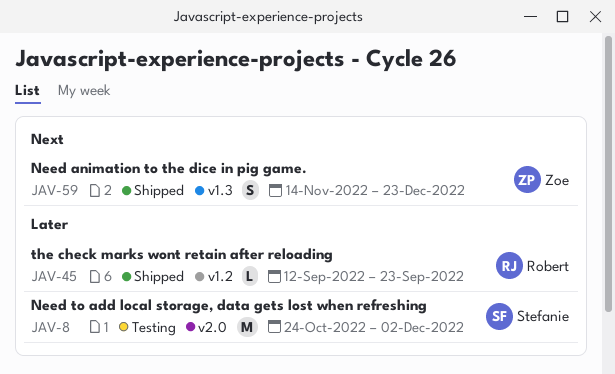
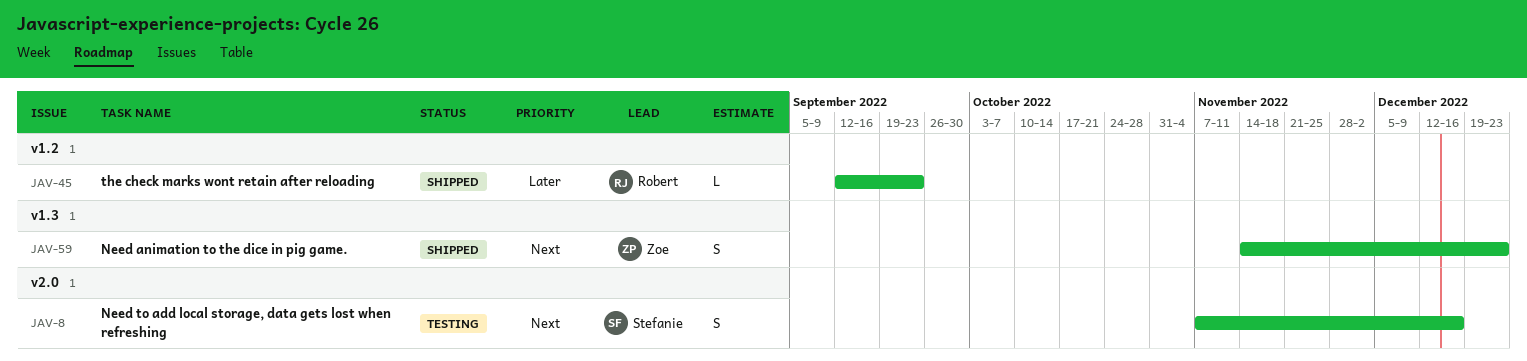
JAV-8, priority: Later -> Next
JAV-8, estimate: M -> S
JAV-8, start: Oct 24 -> Nov 7
JAV-8, due: Dec 2 -> Dec 16

